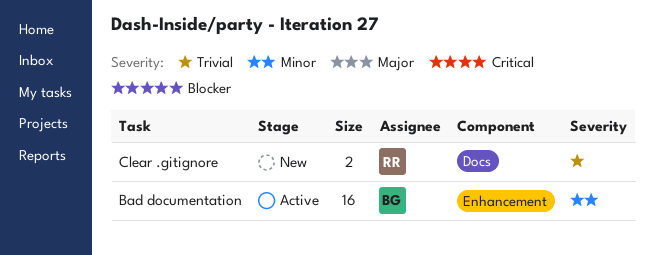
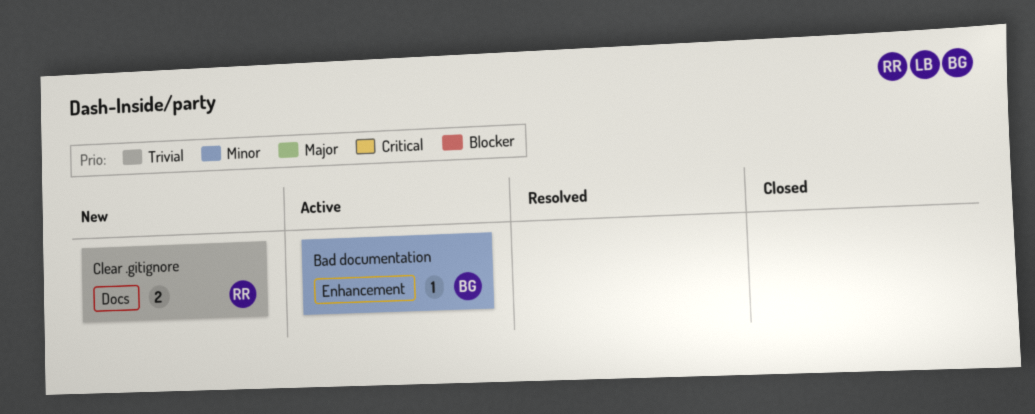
Bad documentation, estimate: 16 -> 1

